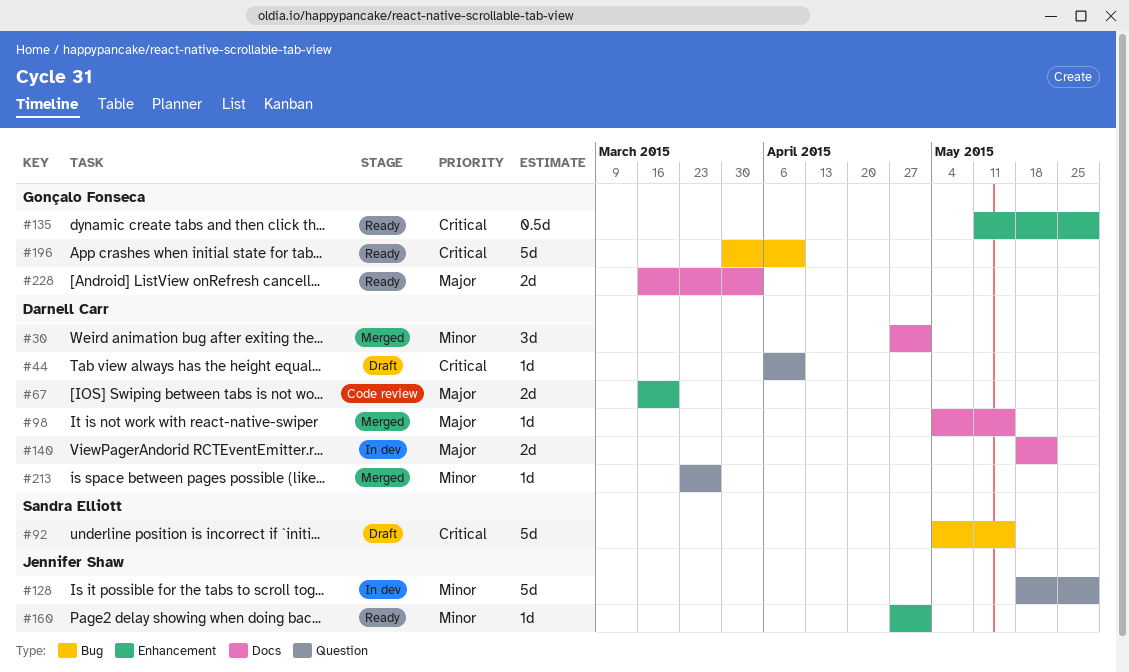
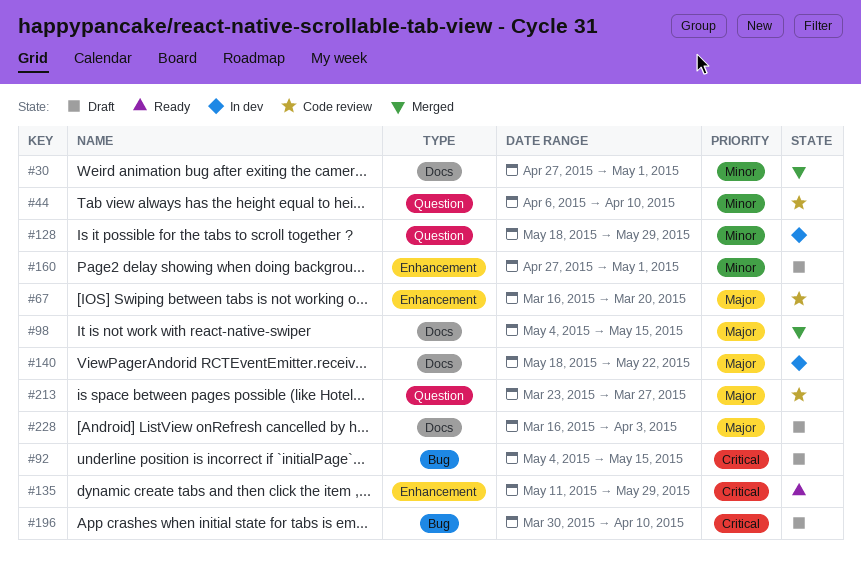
#44, status: Draft -> Code review
#44, priority: Critical -> Minor
#160, status: Ready -> Draft
#196, status: Ready -> Draft
#213, status: Merged -> Code review
#213, priority: Minor -> Major
#228, status: Ready -> Draft

